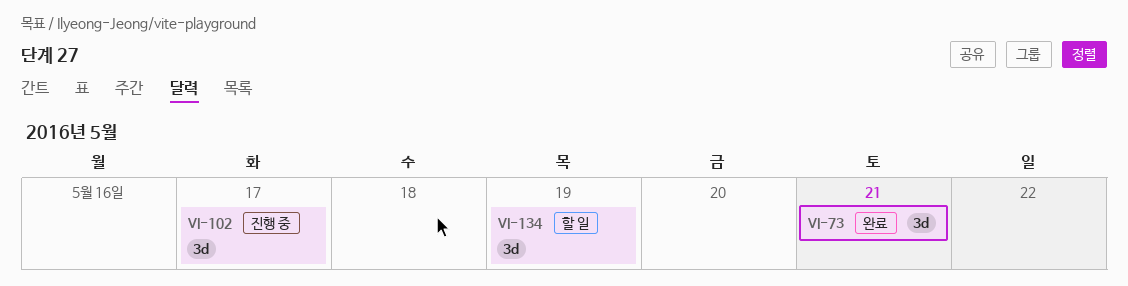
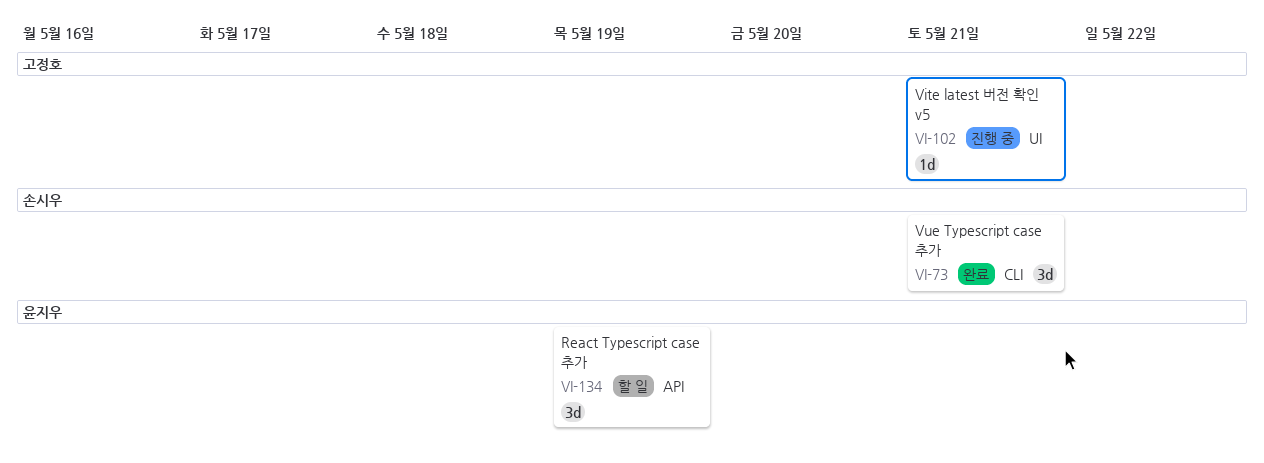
VI-102, estimate: 3d -> 1d
VI-102, due: May 17 -> May 21

